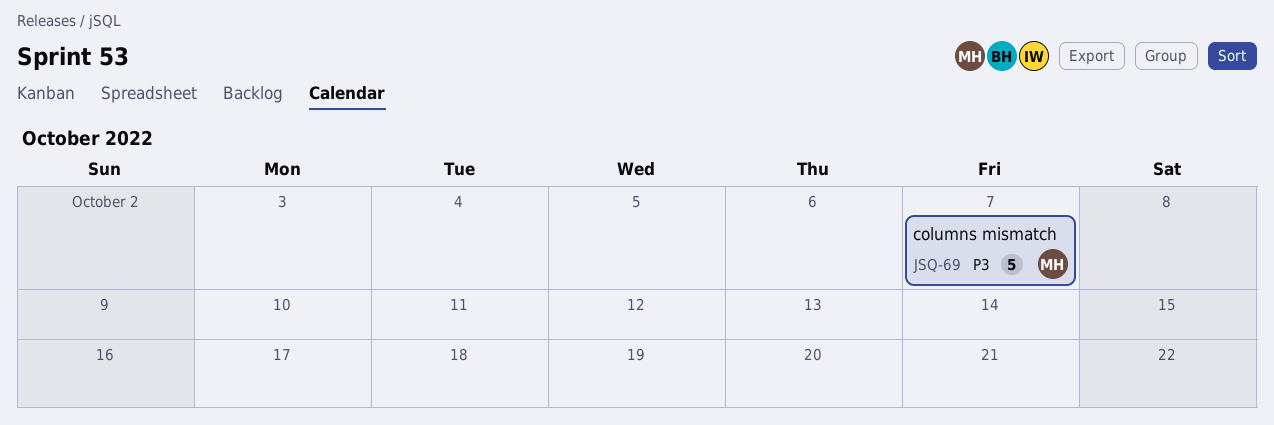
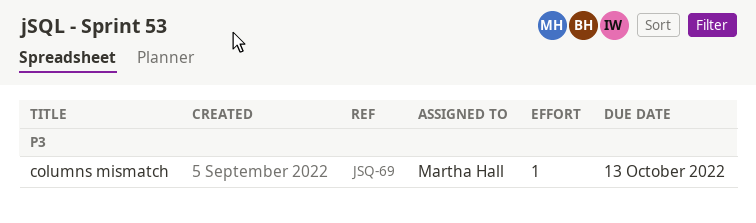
JSQ-69, estimate: 5 -> 1
JSQ-69, due: Oct 7 -> Oct 13

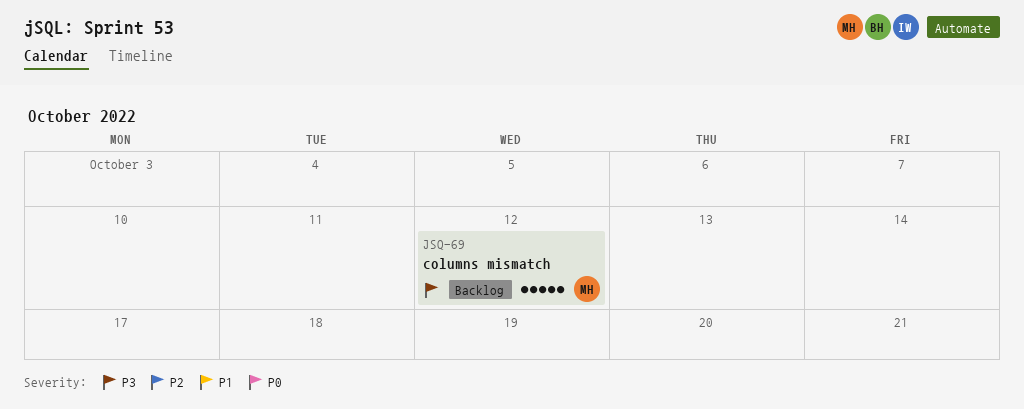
JSQ-69, estimate: 1 -> 5
JSQ-69, due: Oct 13 -> Oct 12

